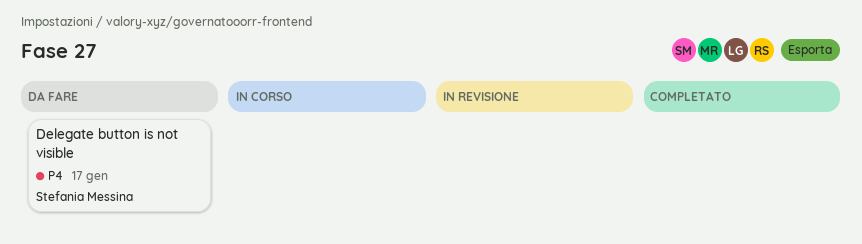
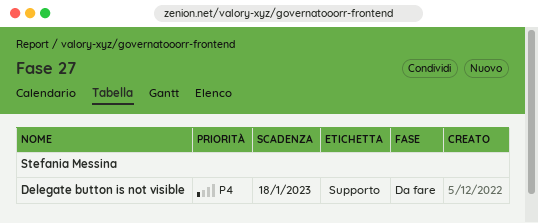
Delegate button is not visible, due: Jan 17 -> Jan 18

